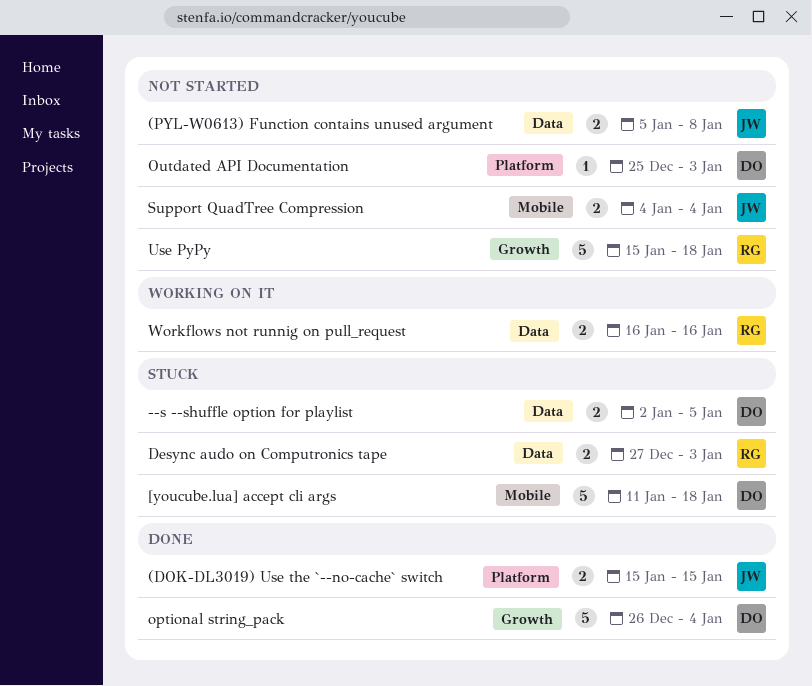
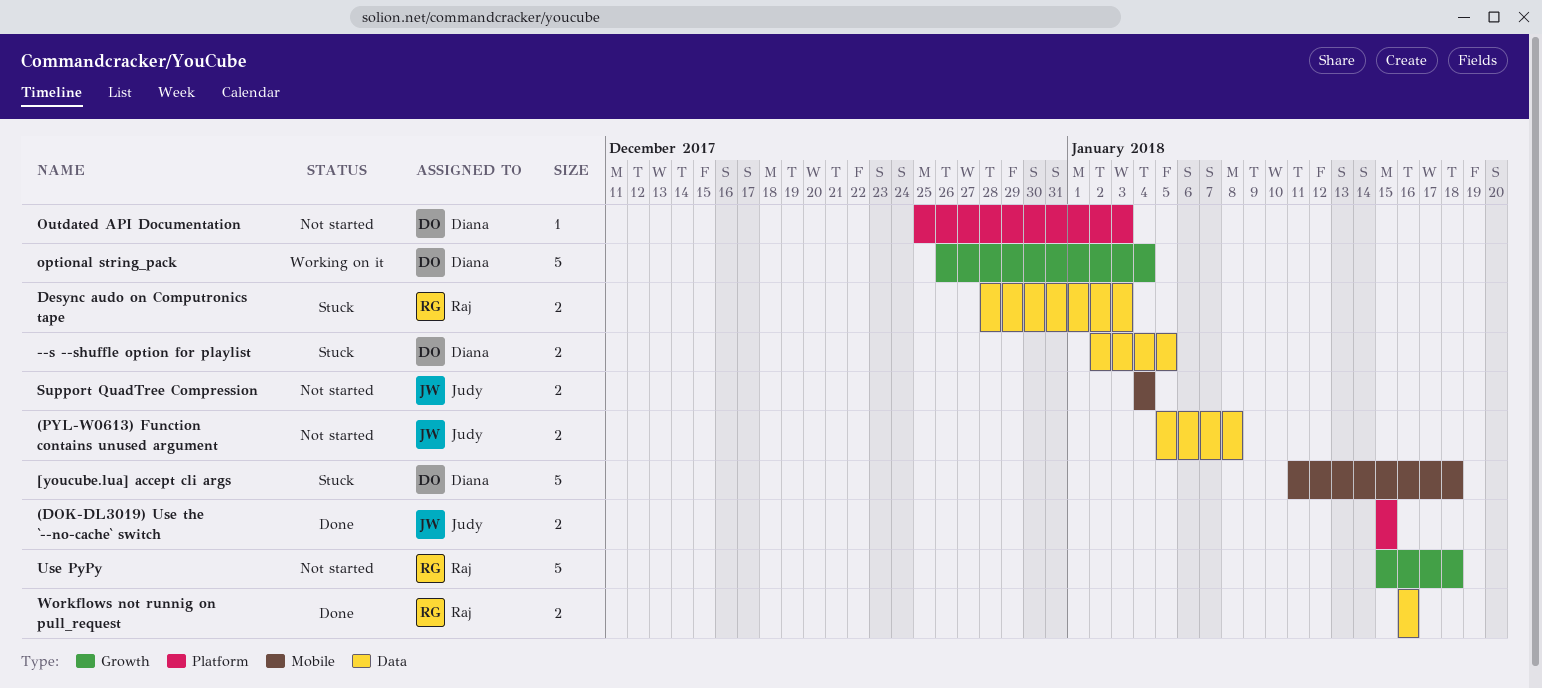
Desync audo on Computronics tape, start: Dec 27 -> Dec 28
optional string_pack, status: Done -> Working on it
Workflows not runnig on pull_request, status: Working on it -> Done

